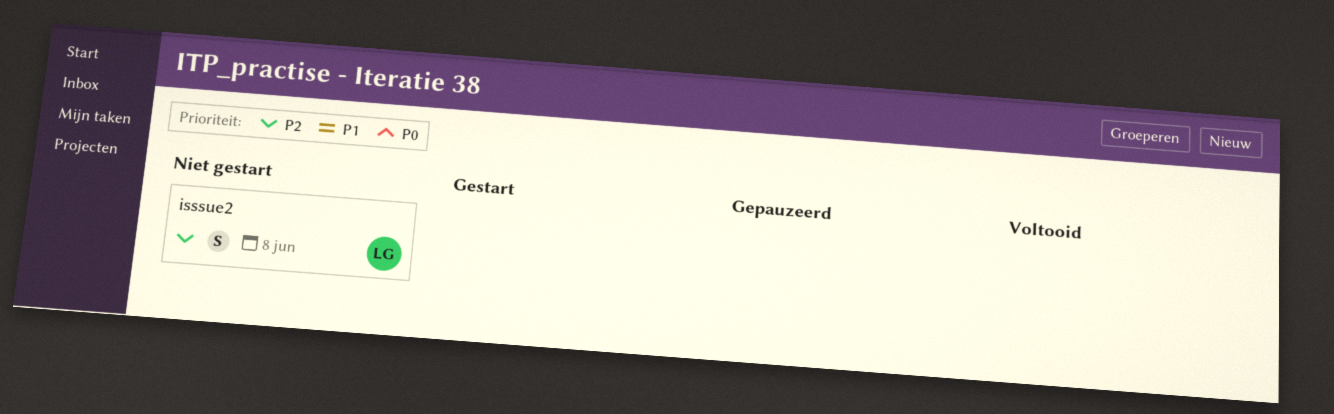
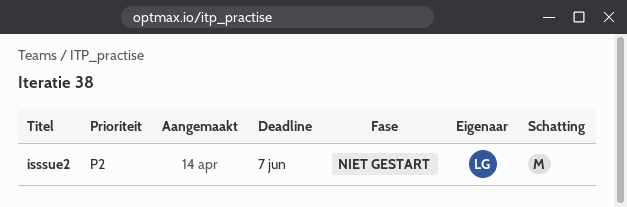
isssue2, estimate: S -> M
isssue2, due: Jun 8 -> Jun 7

